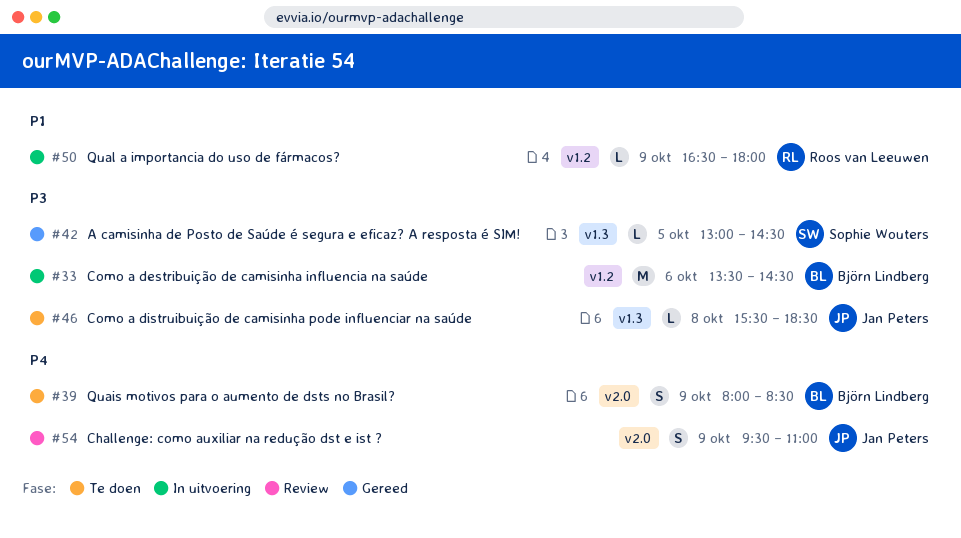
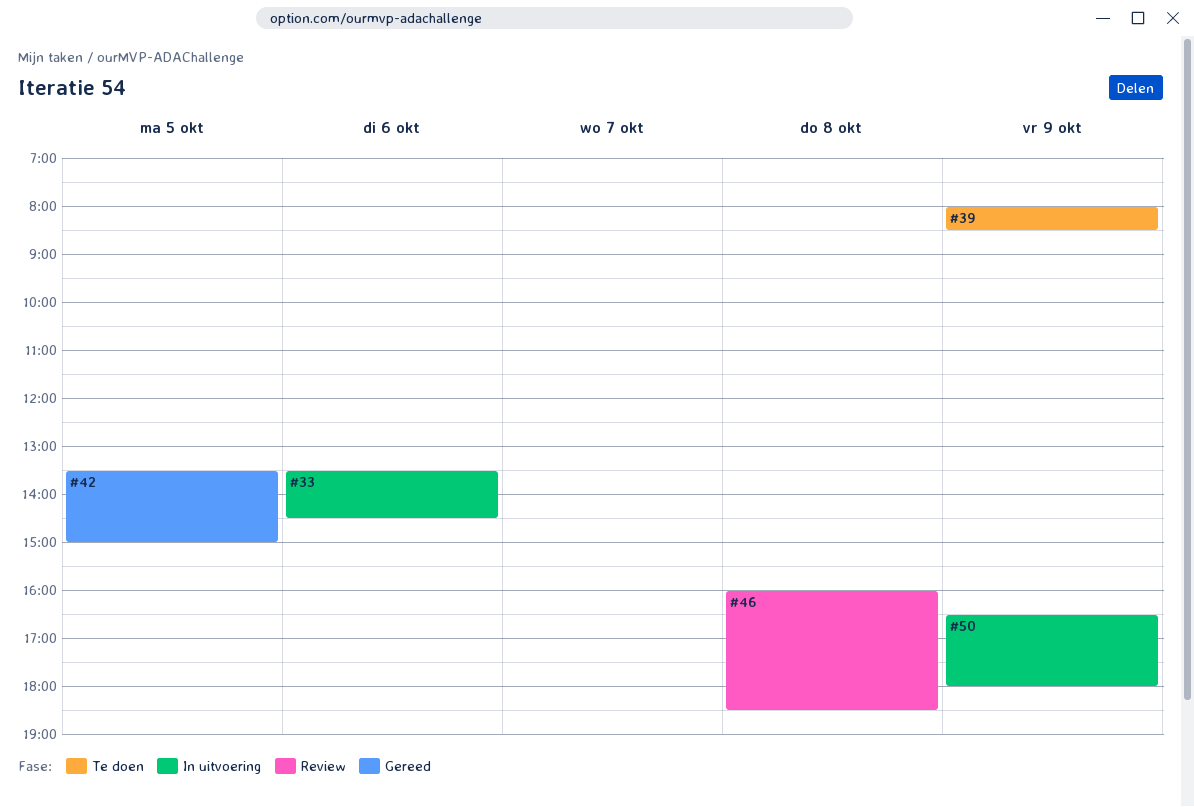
#42, begins: 13:00 -> 13:30
#42, ends: 14:30 -> 15:00
#46, status: Te doen -> Review
#46, begins: 15:30 -> 16:00
#54: present -> none

